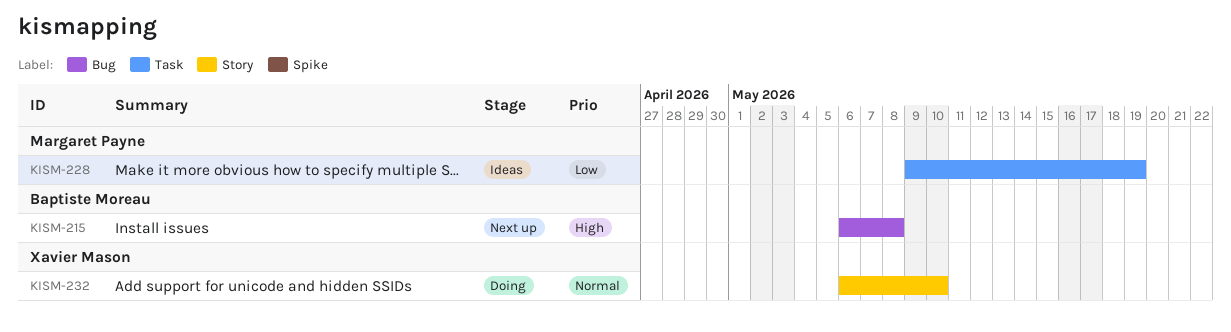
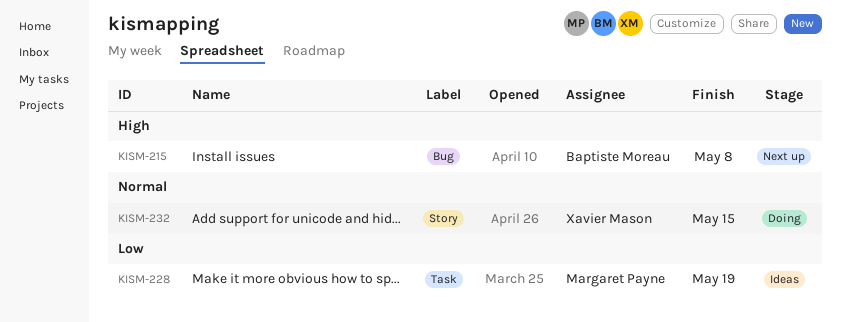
KISM-232, due: May 10 -> May 15

